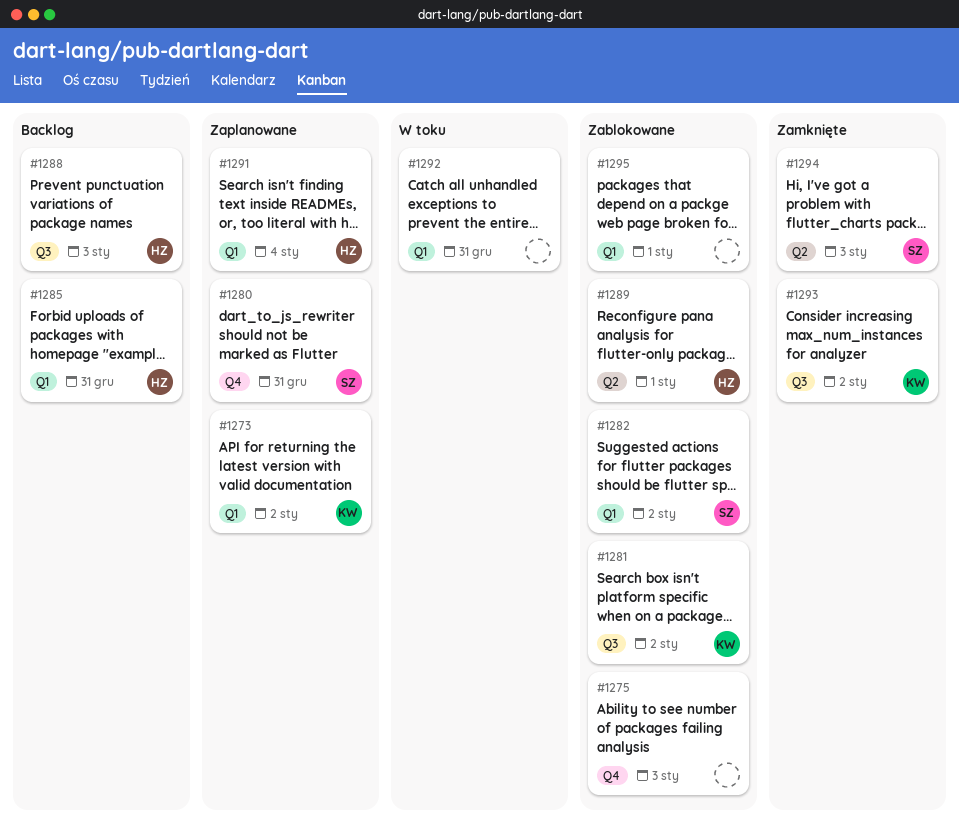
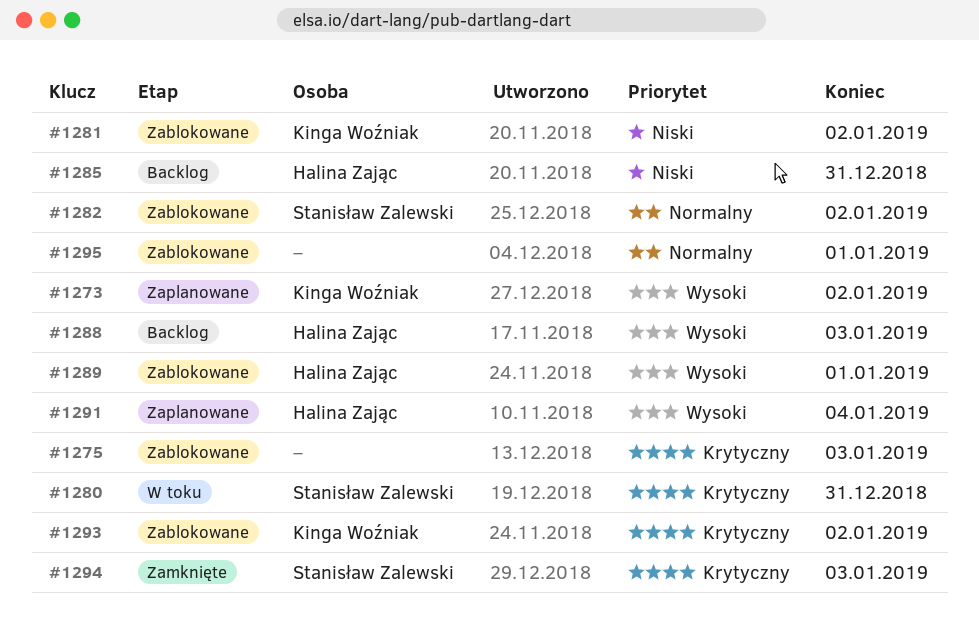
#1280, status: Zaplanowane -> W toku
#1292: present -> none
#1293, status: Zamknięte -> Zablokowane

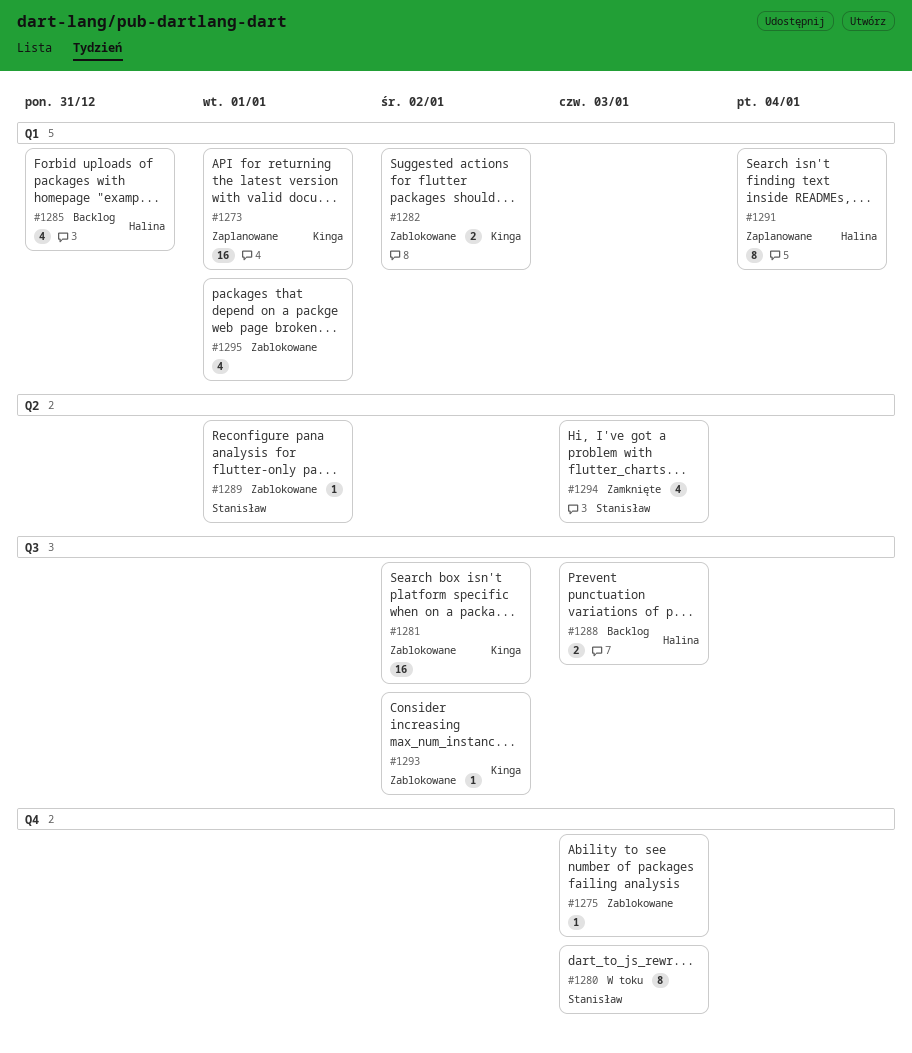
#1273, due: Jan 2 -> Jan 1
#1280, due: Dec 31 -> Jan 3
#1282, owner: Stanisław Zalewski -> Kinga Woźniak
#1289, owner: Halina Zając -> Stanisław Zalewski

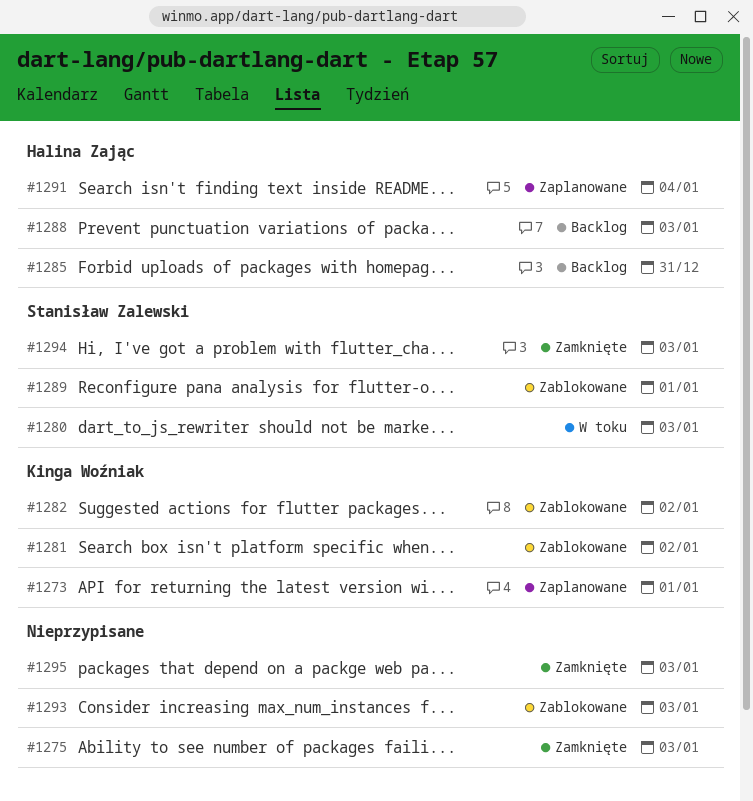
#1275, status: Zablokowane -> Zamknięte
#1293, owner: Kinga Woźniak -> none
#1293, due: Jan 2 -> Jan 3
#1295, status: Zablokowane -> Zamknięte
#1295, due: Jan 1 -> Jan 3

